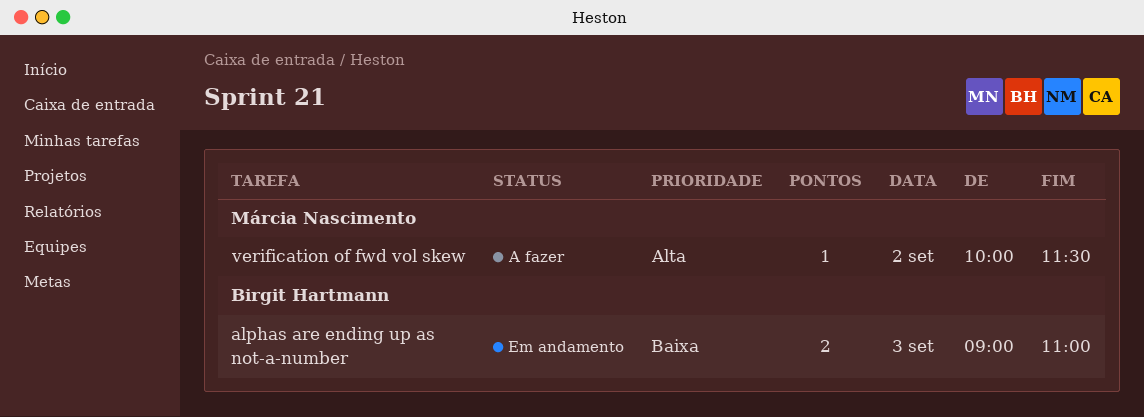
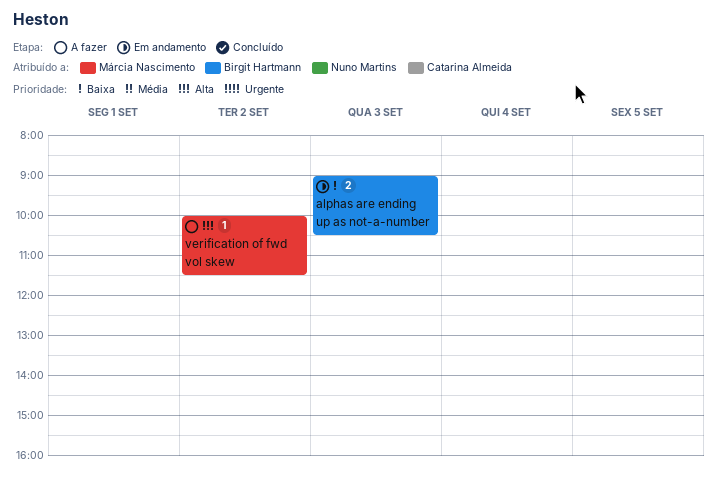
alphas are ending up as not-a-number, ends: 11:00 -> 10:30

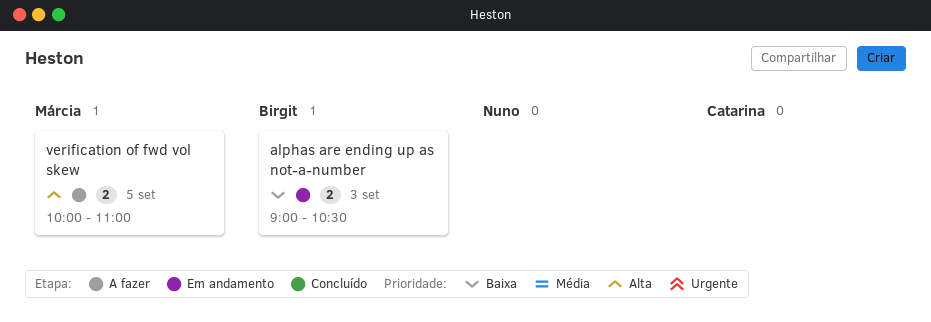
verification of fwd vol skew, estimate: 1 -> 2
verification of fwd vol skew, day: Sep 2 -> Sep 5
verification of fwd vol skew, ends: 11:30 -> 11:00

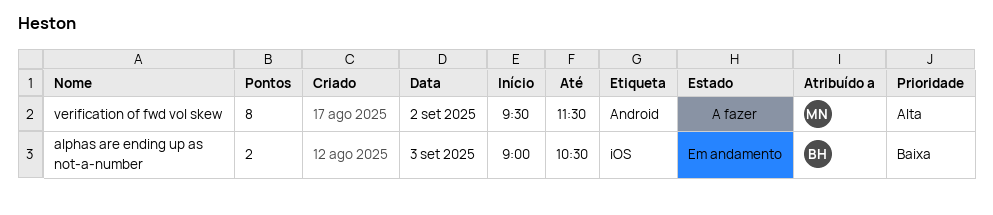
verification of fwd vol skew, estimate: 2 -> 8
verification of fwd vol skew, day: Sep 5 -> Sep 2
verification of fwd vol skew, begins: 10:00 -> 09:30
verification of fwd vol skew, ends: 11:00 -> 11:30

